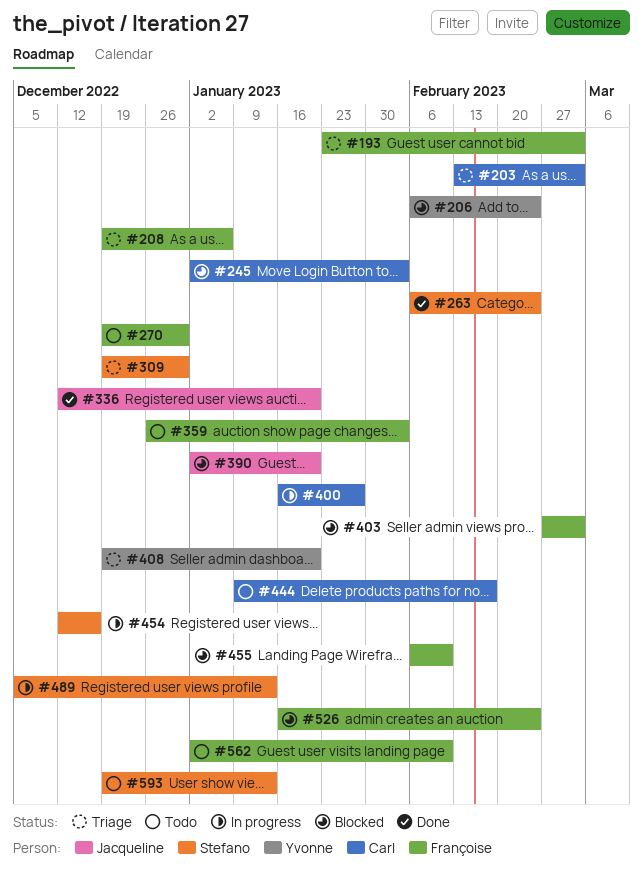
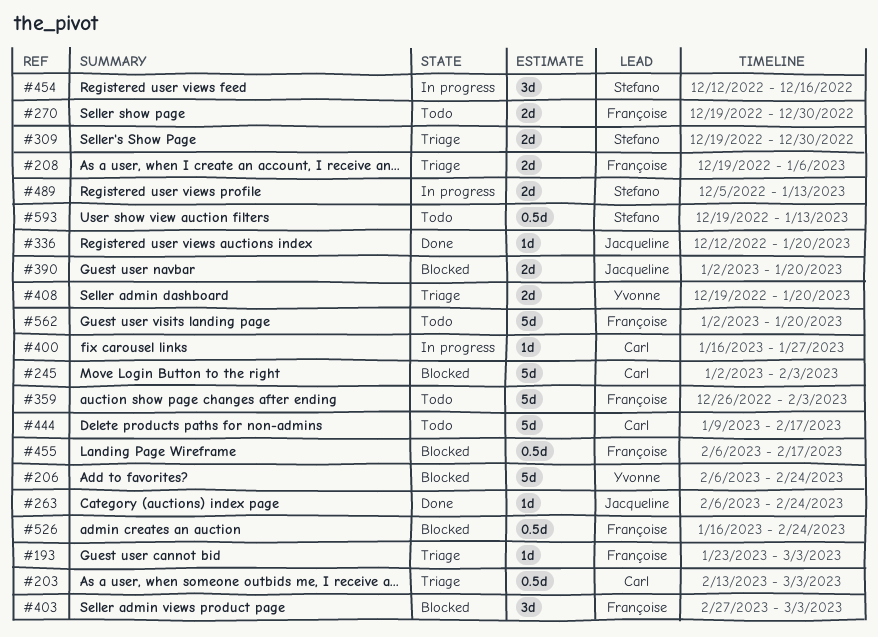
#263, owner: Stefano -> Jacqueline
#455, due: Feb 10 -> Feb 17
#562, due: Feb 10 -> Jan 20

